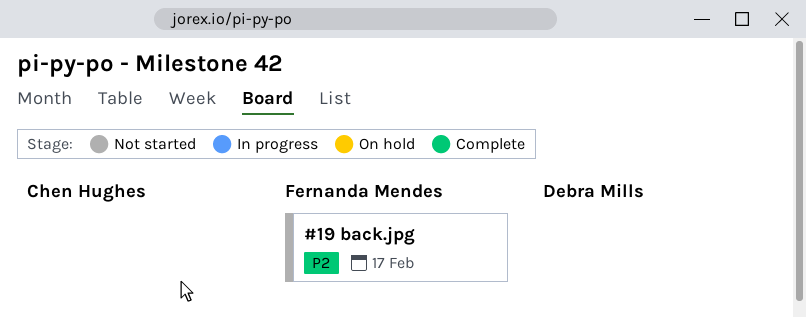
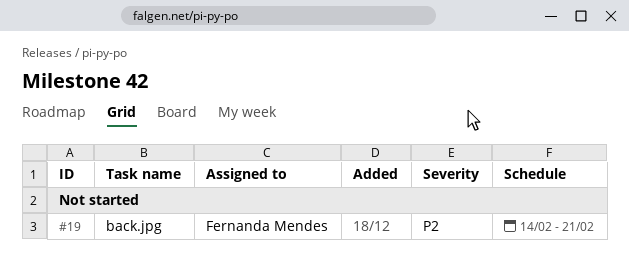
#19, due: Feb 17 -> Feb 21

